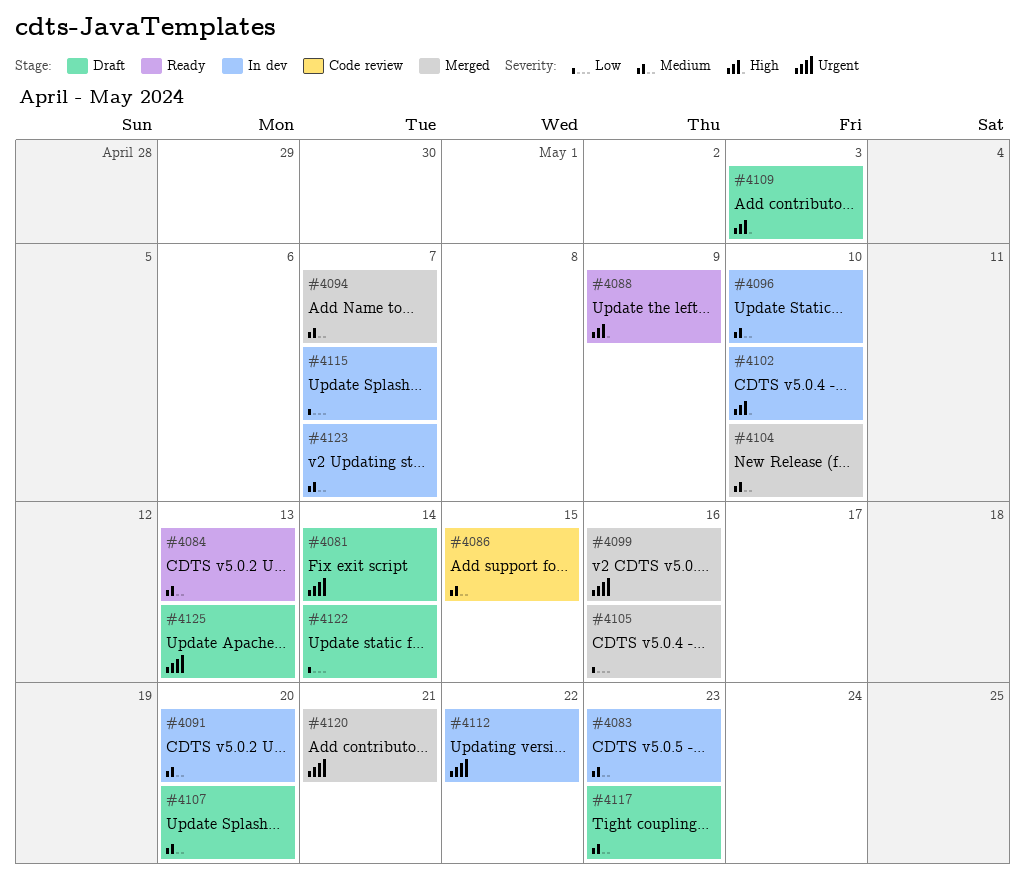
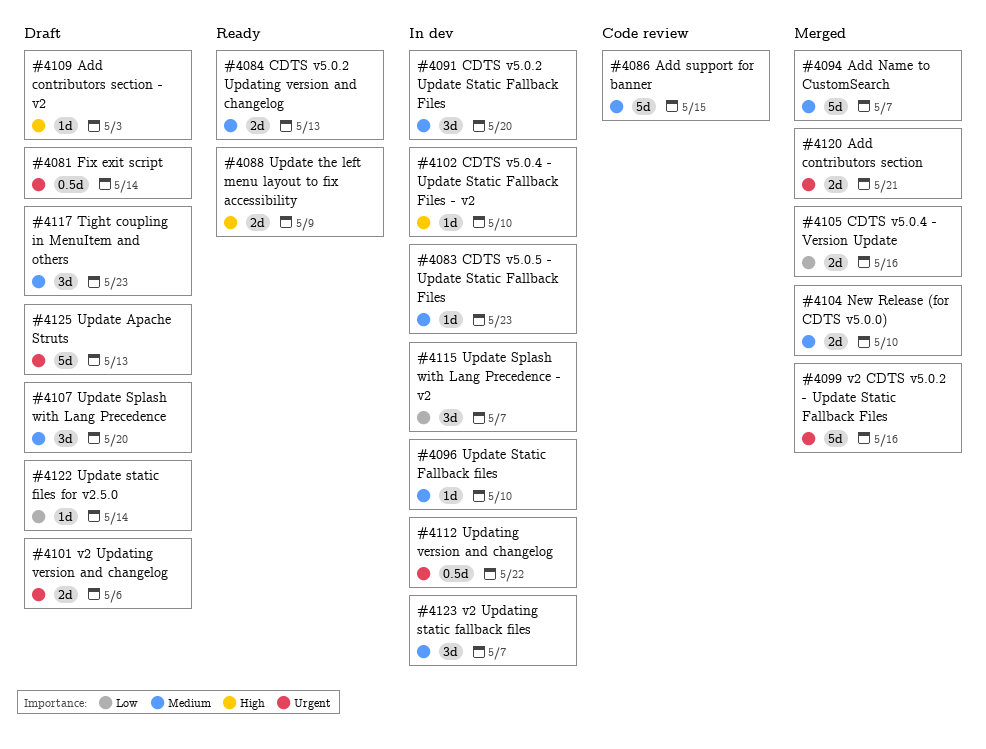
#4101: none -> present

